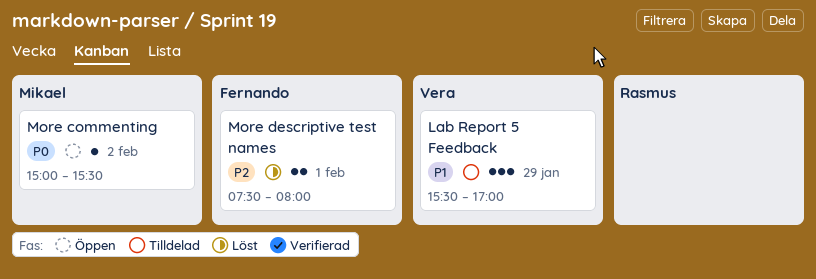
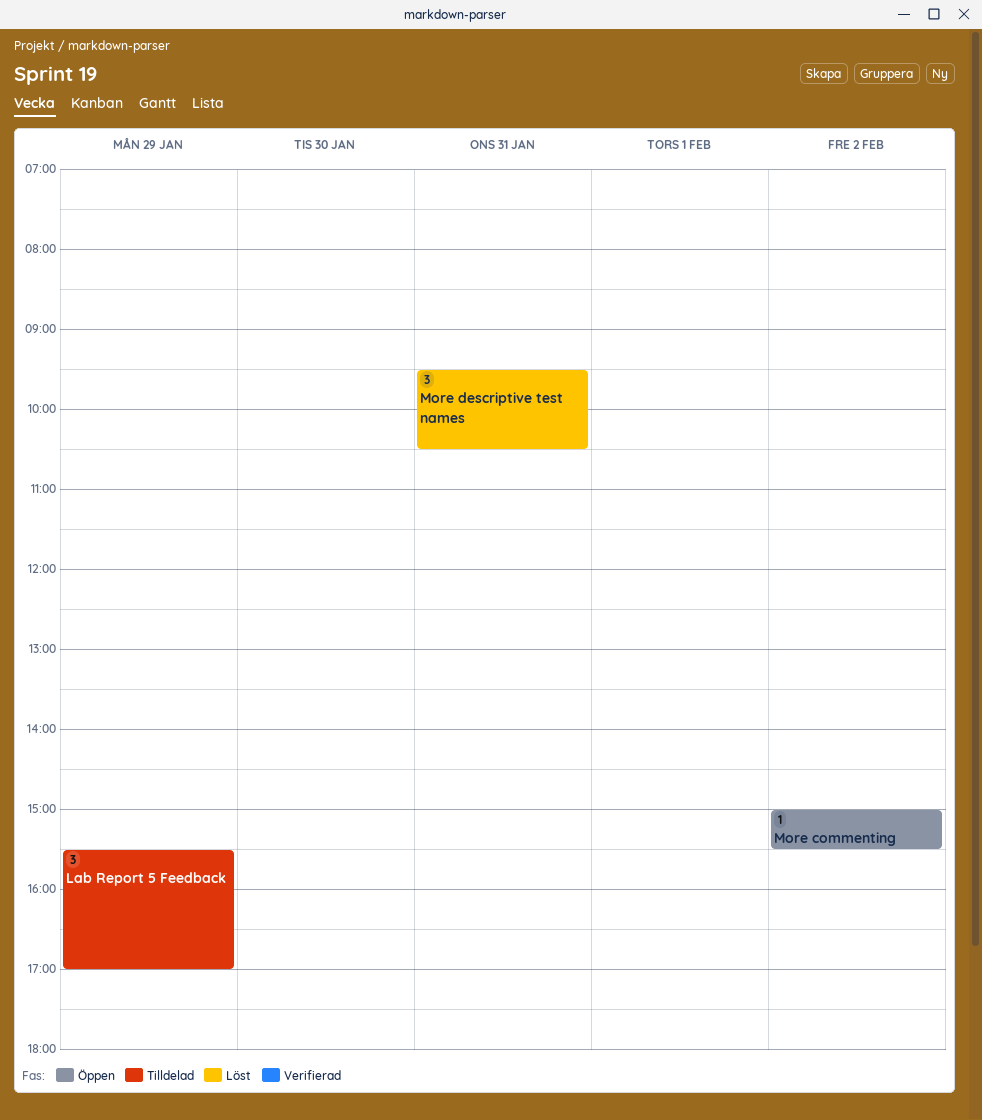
More descriptive test names, estimate: 2 -> 3
More descriptive test names, day: Feb 1 -> Jan 31
More descriptive test names, begins: 07:30 -> 09:30
More descriptive test names, ends: 08:00 -> 10:30

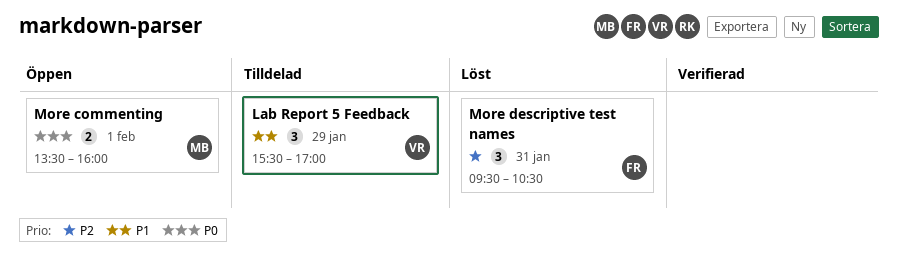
More commenting, estimate: 1 -> 2
More commenting, day: Feb 2 -> Feb 1
More commenting, begins: 15:00 -> 13:30
More commenting, ends: 15:30 -> 16:00

